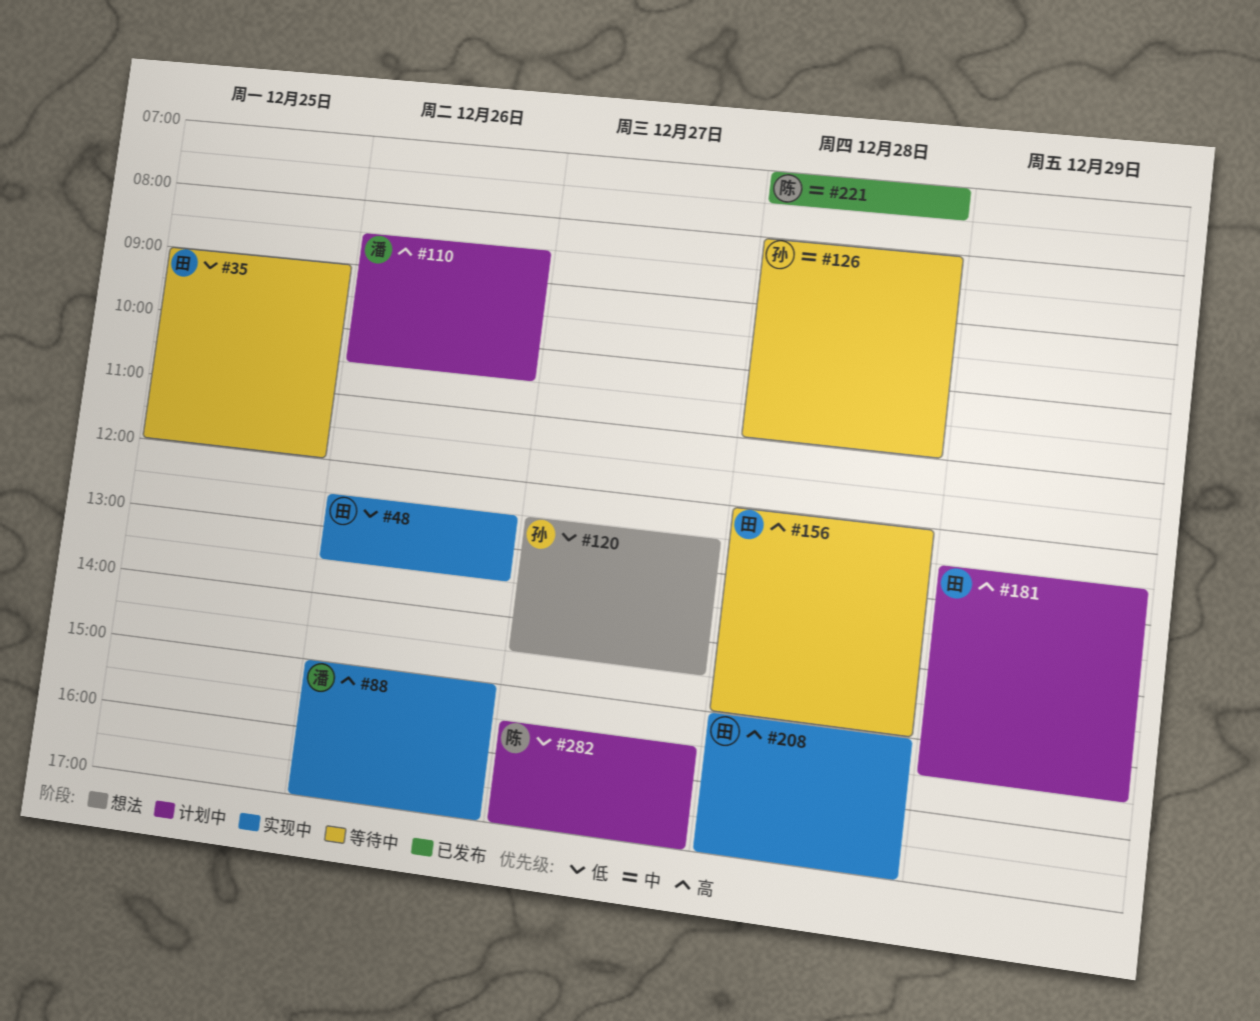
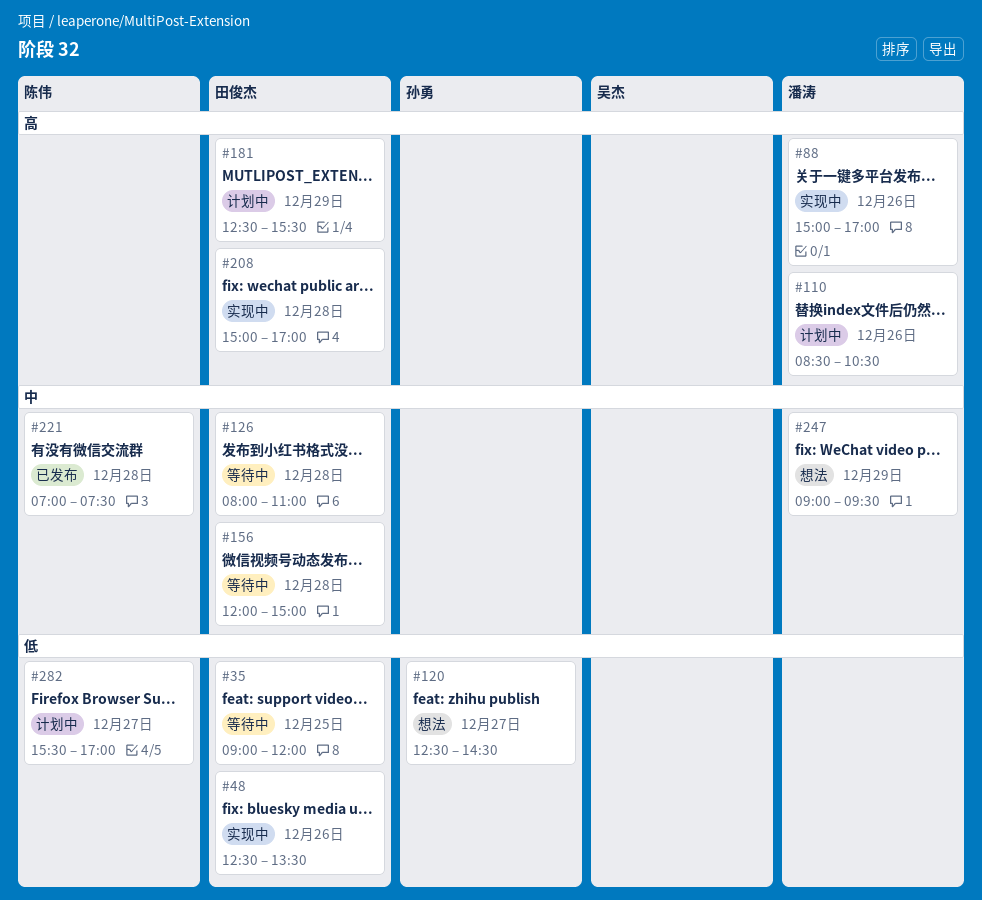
#126, owner: 孙勇 -> 田俊杰
#156, priority: 高 -> 中
#247: none -> present

